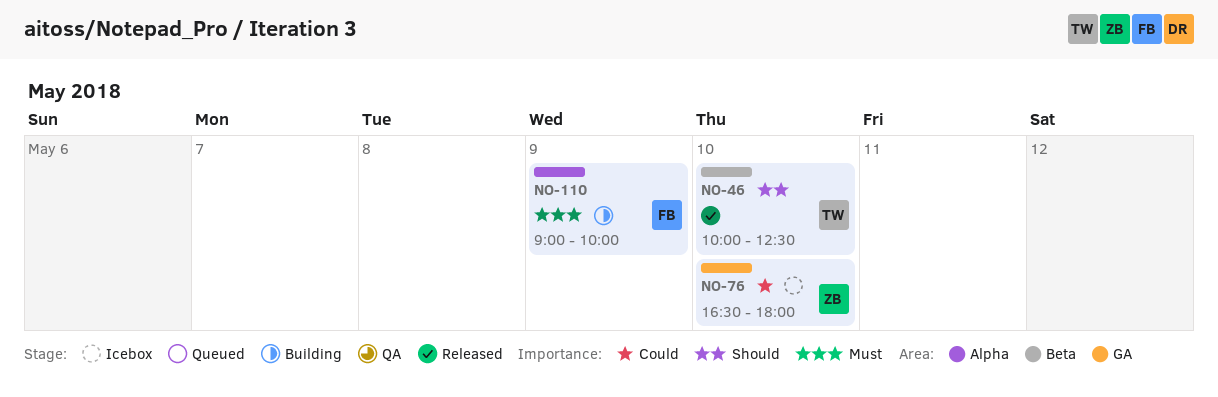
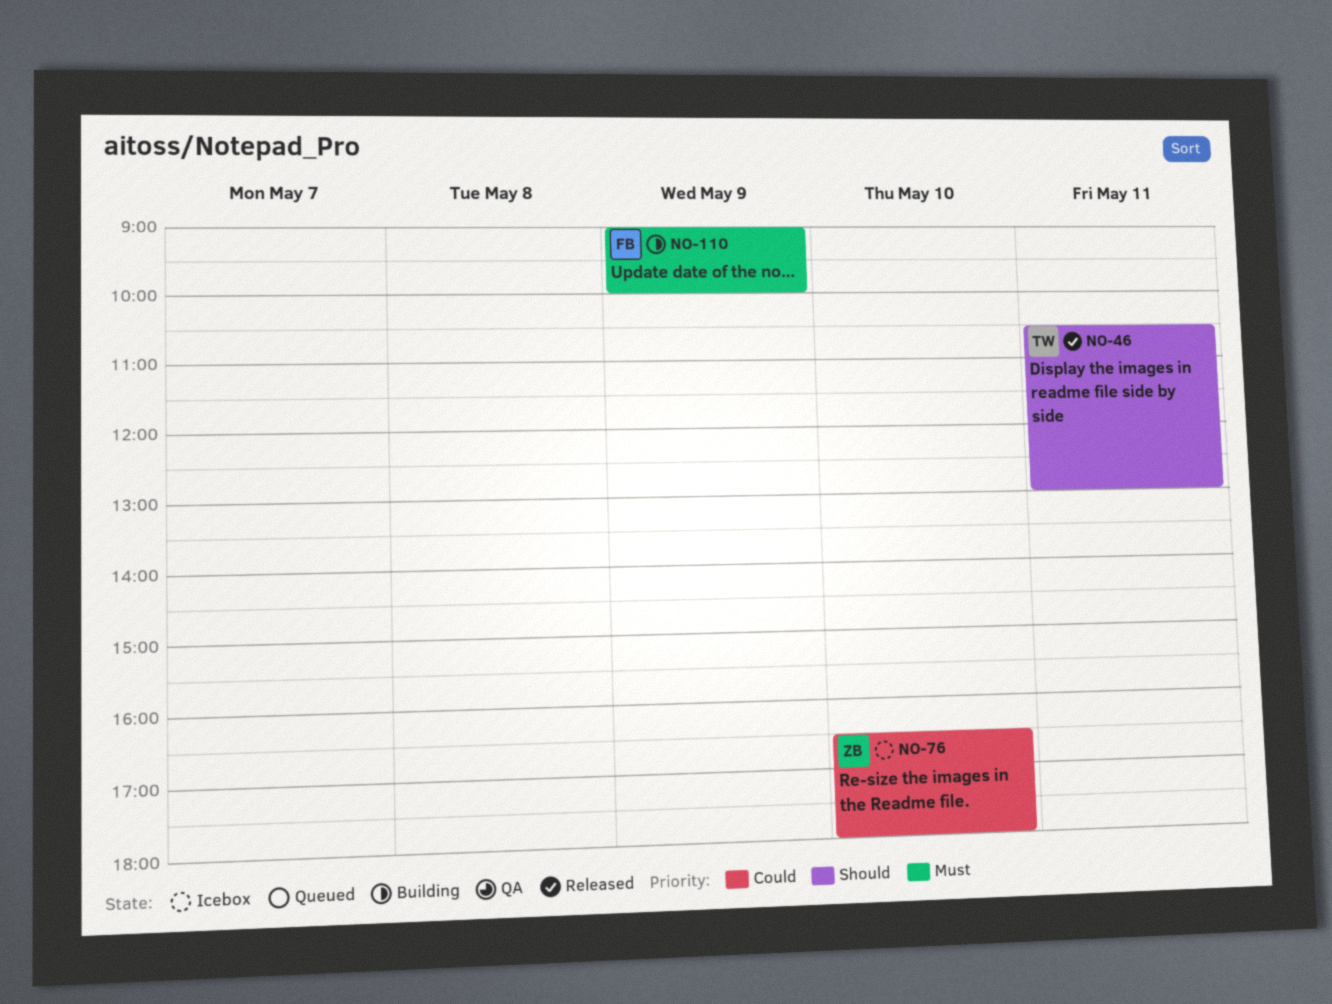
NO-46, day: May 10 -> May 11
NO-46, begins: 10:00 -> 10:30
NO-46, ends: 12:30 -> 13:00

